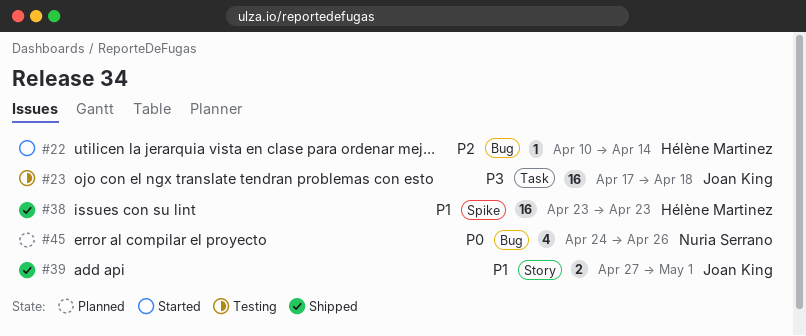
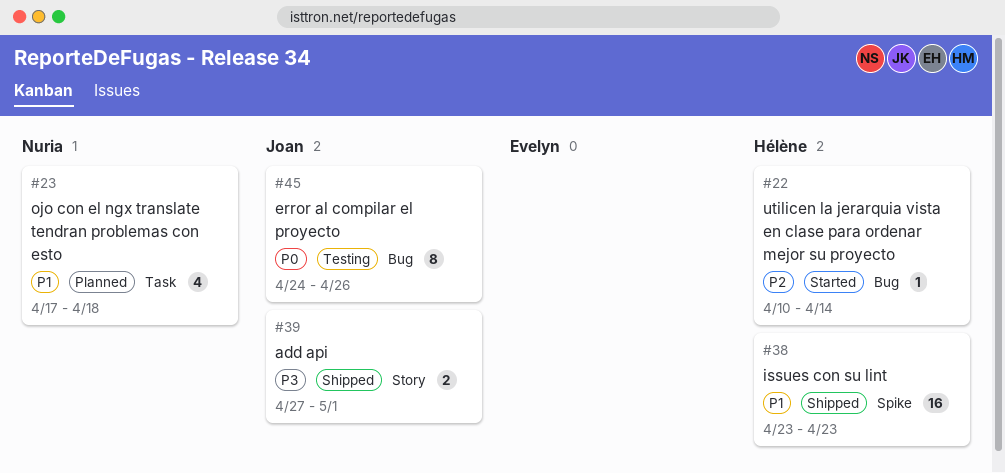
#23, status: Testing -> Planned
#23, owner: Joan King -> Nuria Serrano
#23, priority: P3 -> P1
#23, estimate: 16 -> 4
#39, priority: P1 -> P3
#45, status: Planned -> Testing
#45, owner: Nuria Serrano -> Joan King
#45, estimate: 4 -> 8

